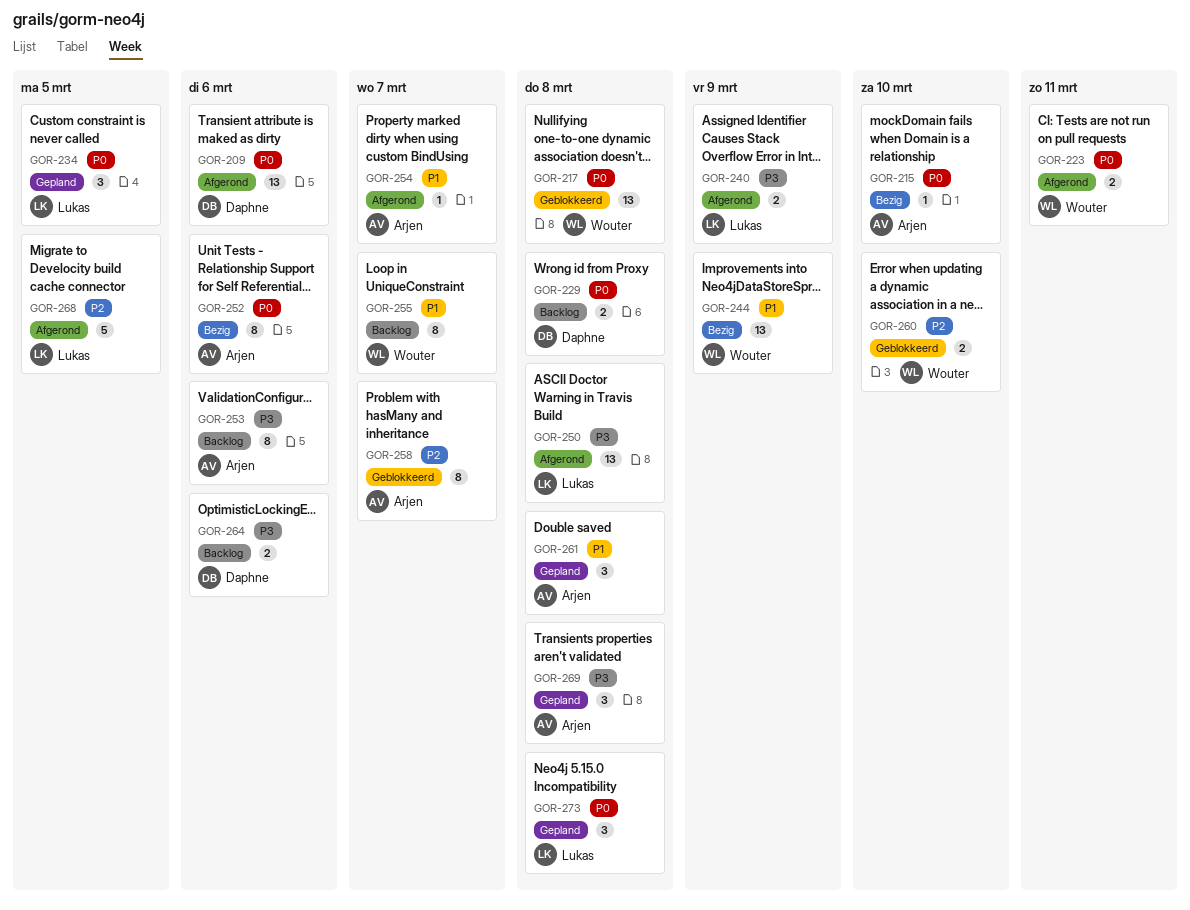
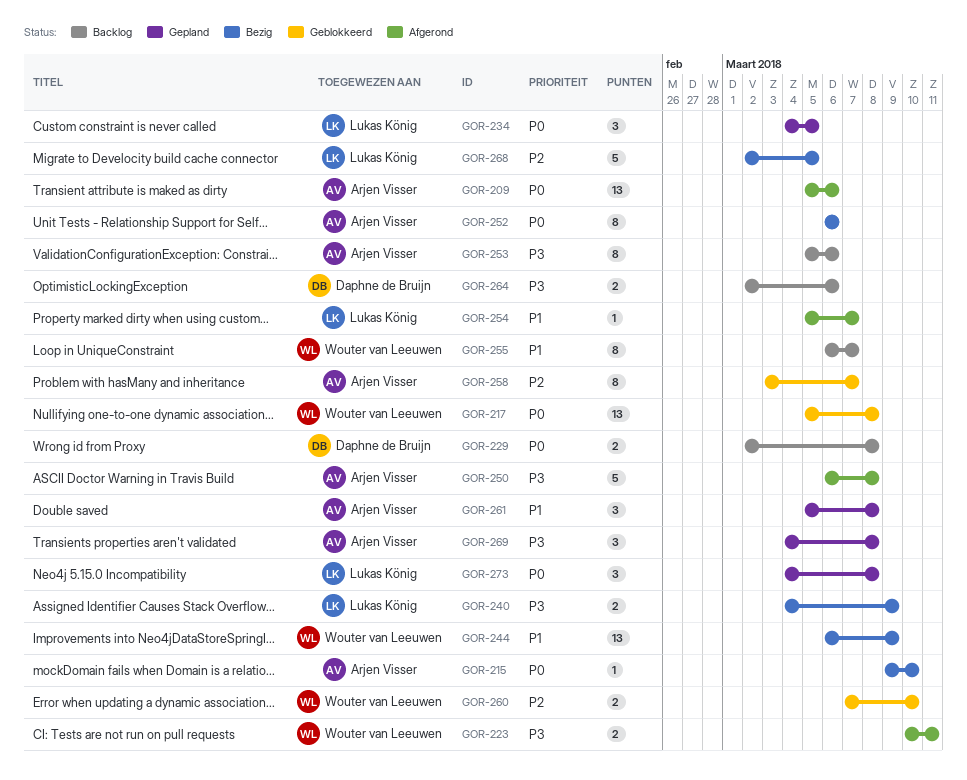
GOR-209, owner: Daphne de Bruijn -> Arjen Visser
GOR-223, priority: P0 -> P3
GOR-240, status: Afgerond -> Bezig
GOR-250, owner: Lukas König -> Arjen Visser
GOR-250, estimate: 13 -> 5
GOR-254, owner: Arjen Visser -> Lukas König
GOR-268, status: Afgerond -> Bezig

